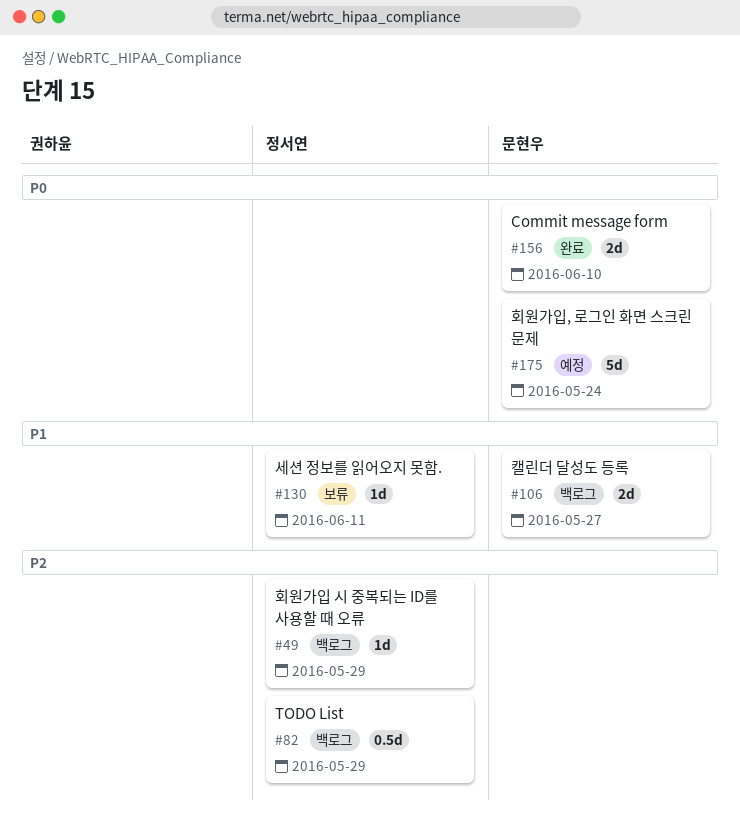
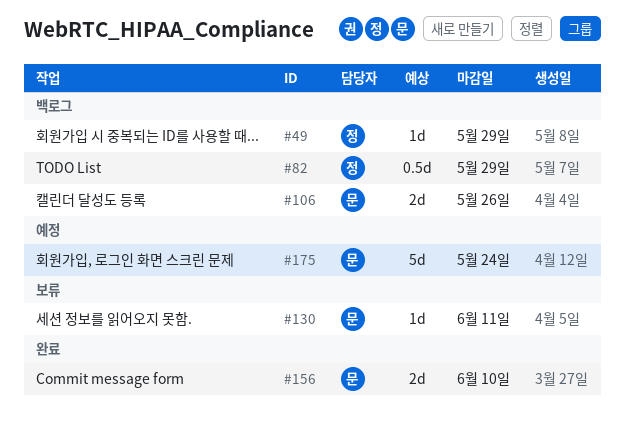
#106, due: May 27 -> May 26
#130, owner: 정서연 -> 문현우

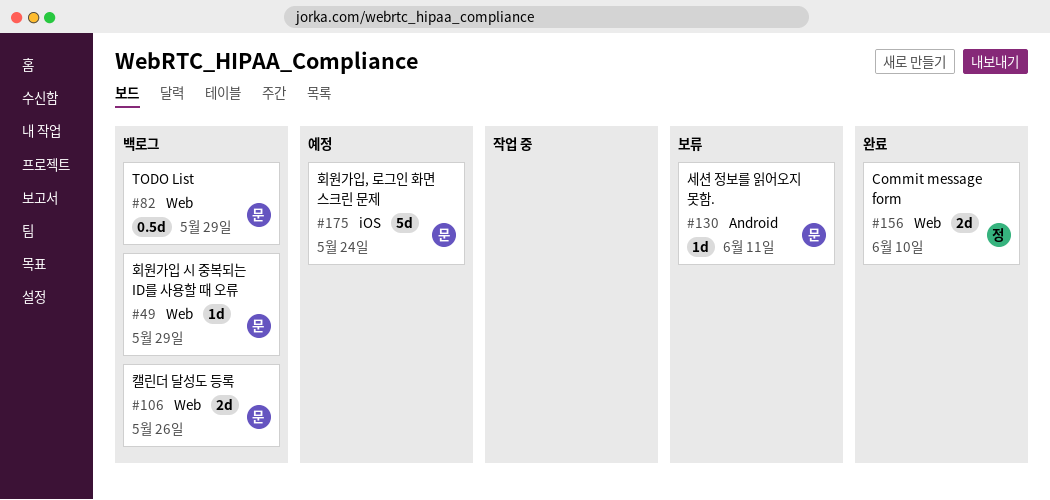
#49, owner: 정 -> 문
#82, owner: 정 -> 문
#156, owner: 문 -> 정

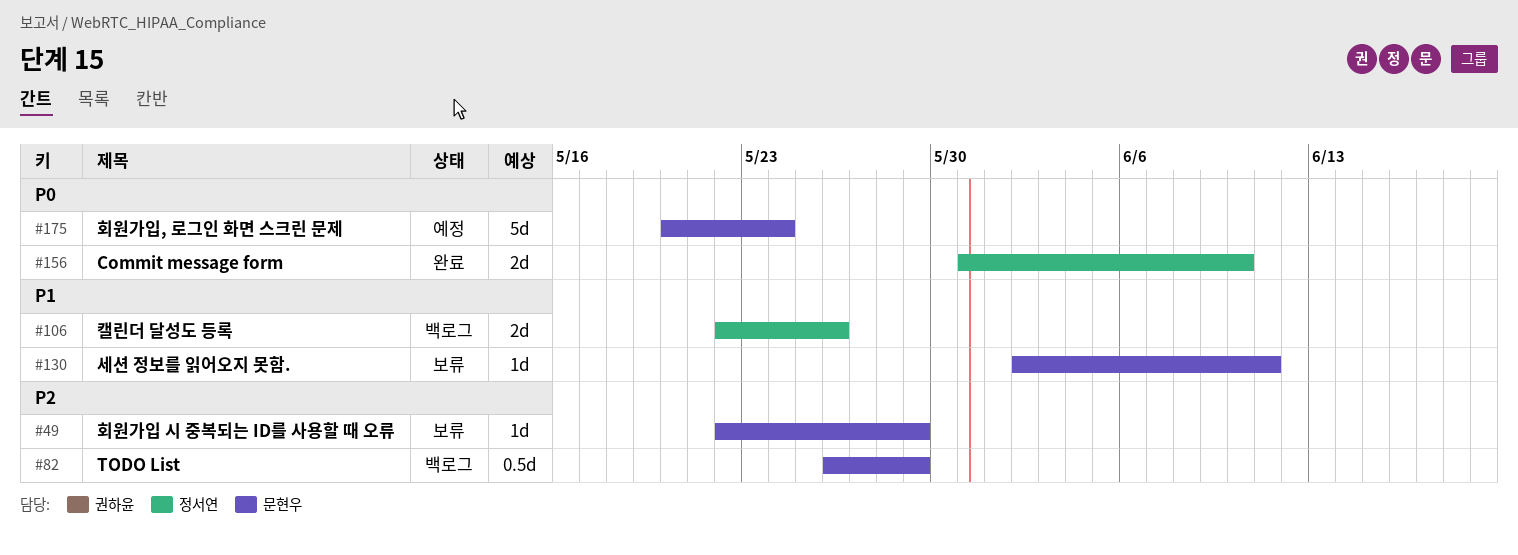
#49, status: 백로그 -> 보류
#106, owner: 문현우 -> 정서연

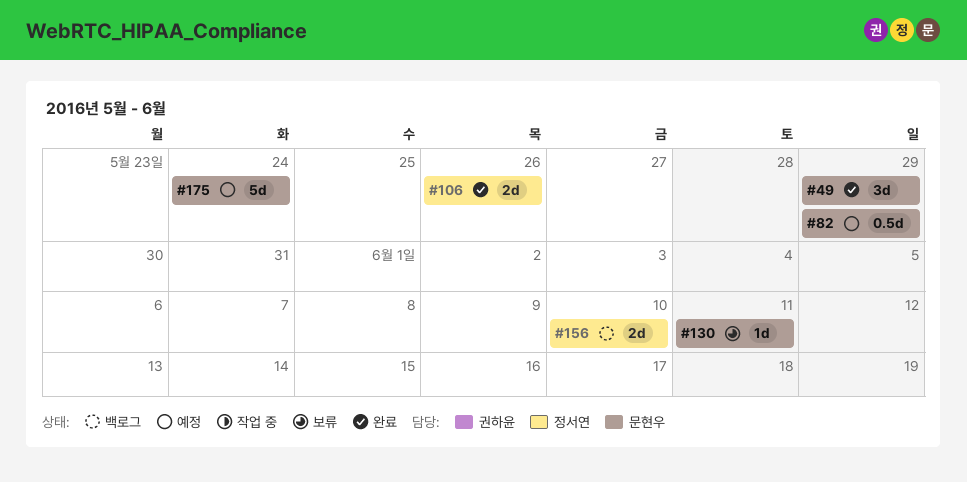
#49, status: 보류 -> 완료
#49, estimate: 1d -> 3d
#82, status: 백로그 -> 예정
#106, status: 백로그 -> 완료
#156, status: 완료 -> 백로그

